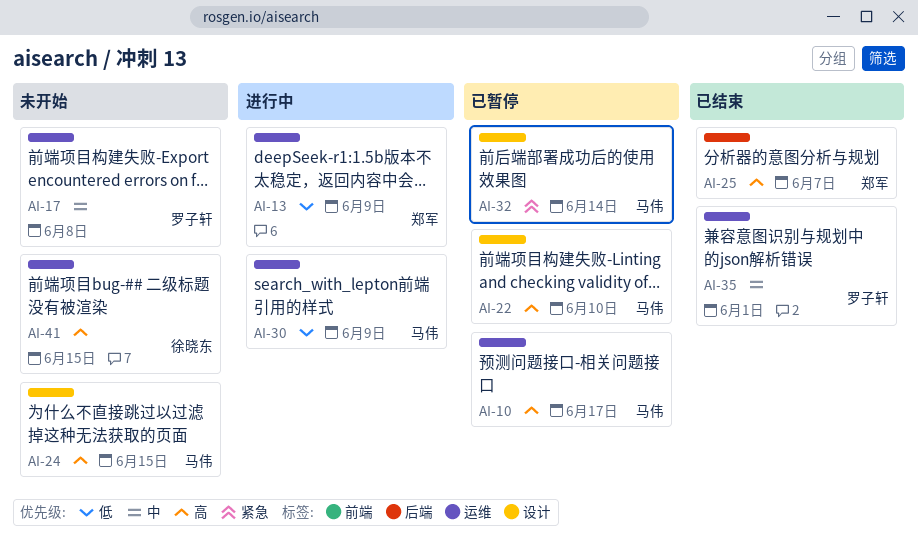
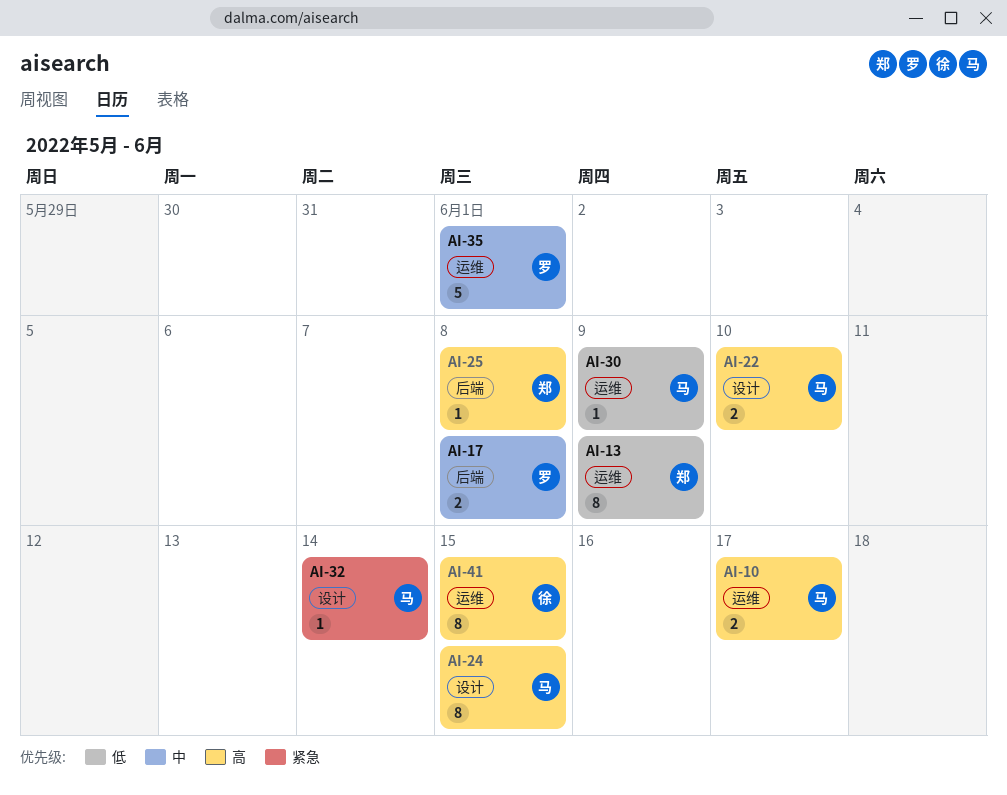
AI-17, label: 运维 -> 后端
AI-25, due: Jun 7 -> Jun 8

